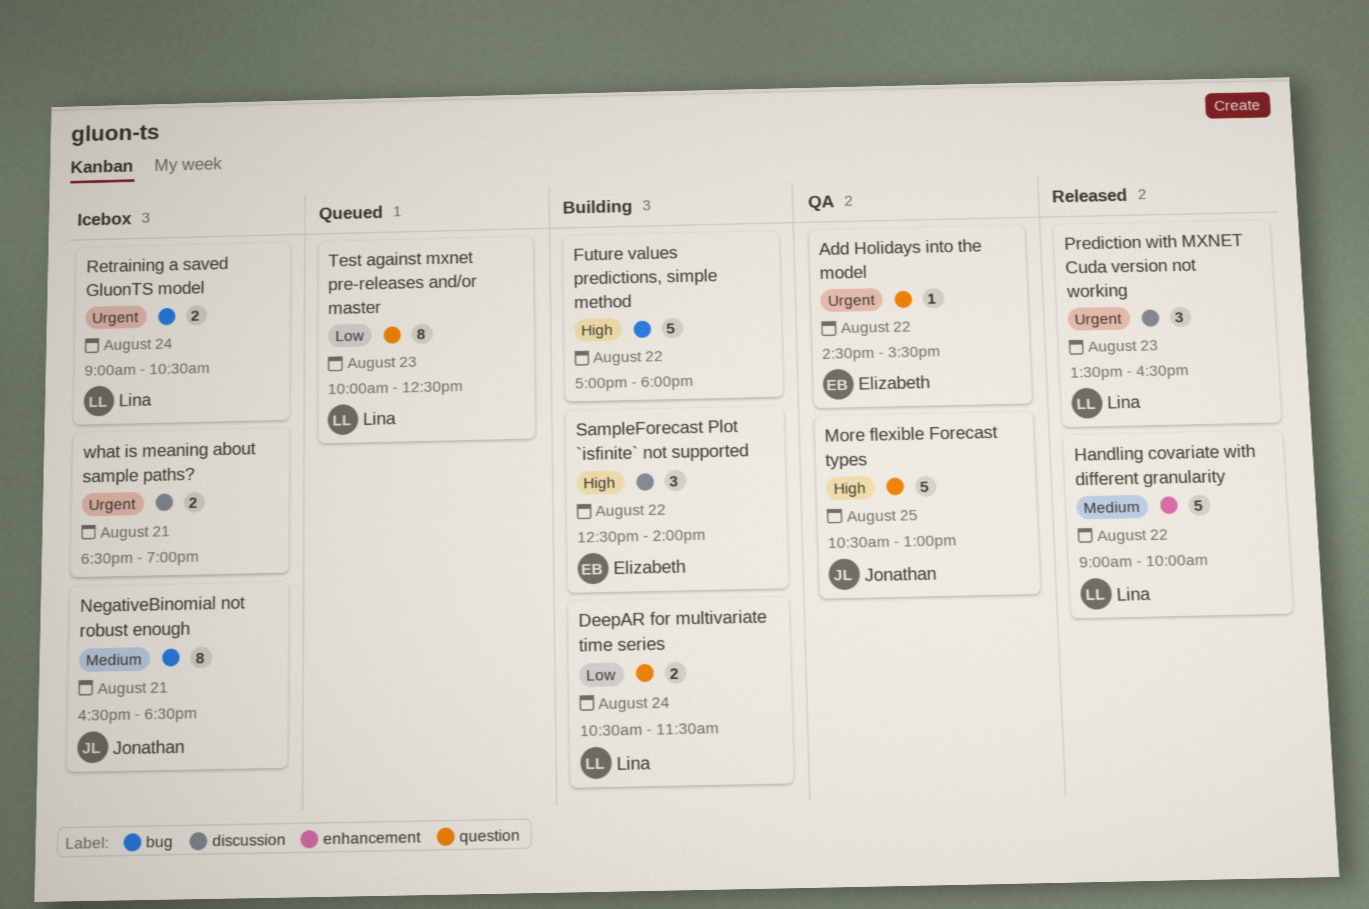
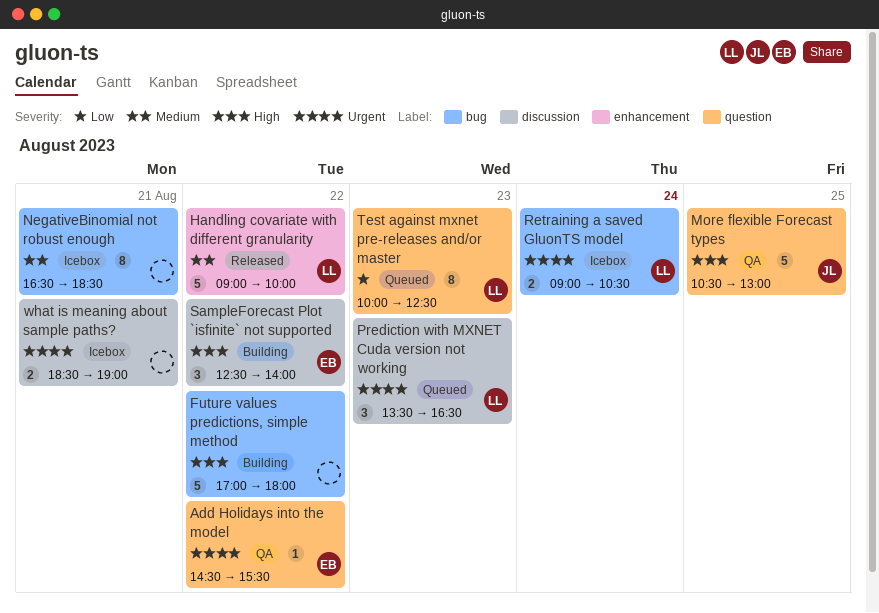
DeepAR for multivariate time series: present -> none
NegativeBinomial not robust enough, owner: Jonathan -> none
Prediction with MXNET Cuda version not working, status: Released -> Queued

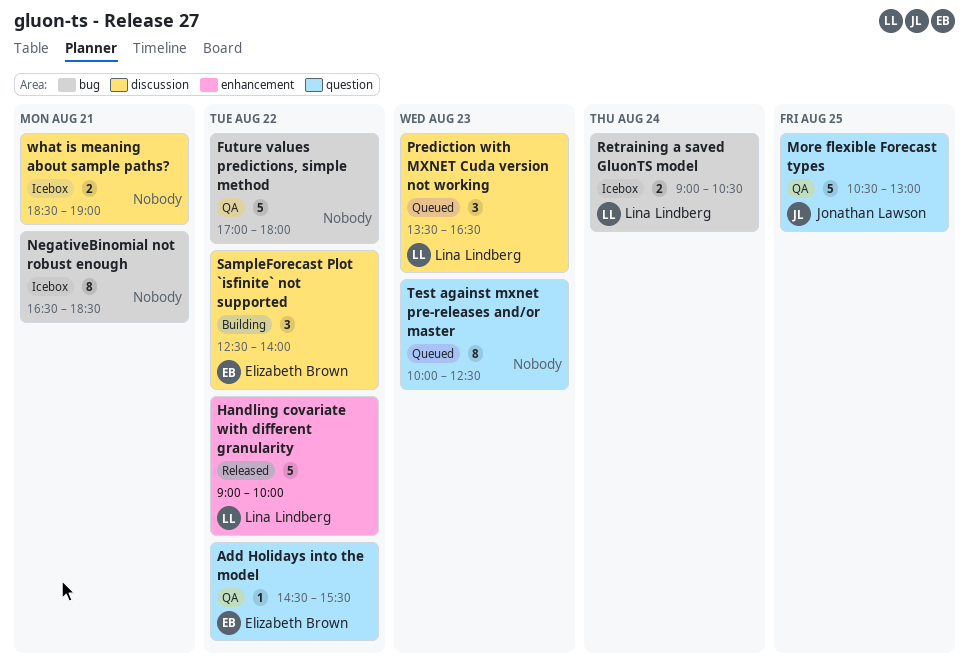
Future values predictions, simple method, status: Building -> QA
Test against mxnet pre-releases and/or master, owner: Lina Lindberg -> none

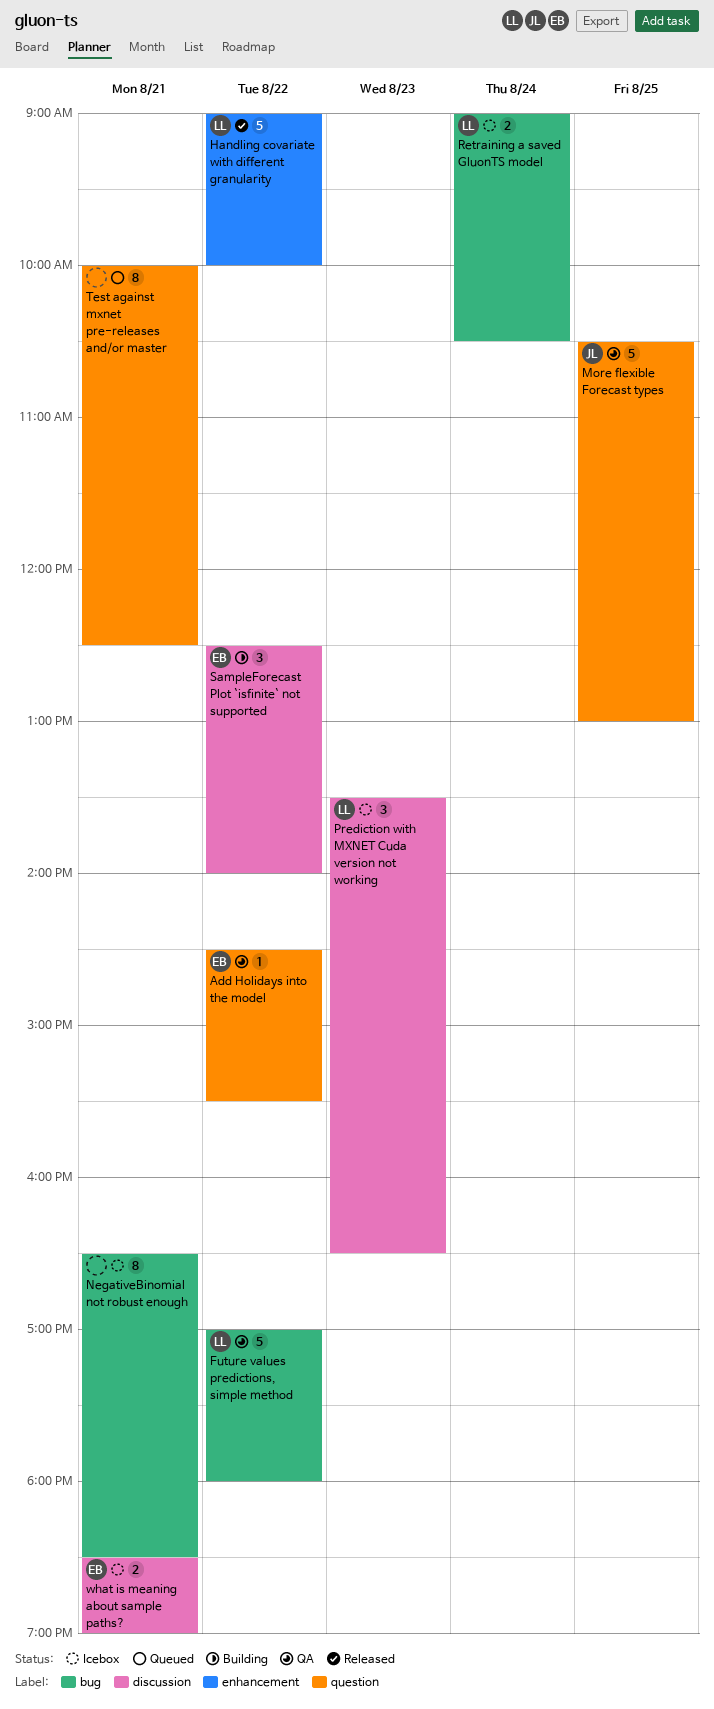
Future values predictions, simple method, owner: none -> Lina Lindberg
Prediction with MXNET Cuda version not working, status: Queued -> Icebox
Test against mxnet pre-releases and/or master, day: Aug 23 -> Aug 21
what is meaning about sample paths?, owner: none -> Elizabeth Brown

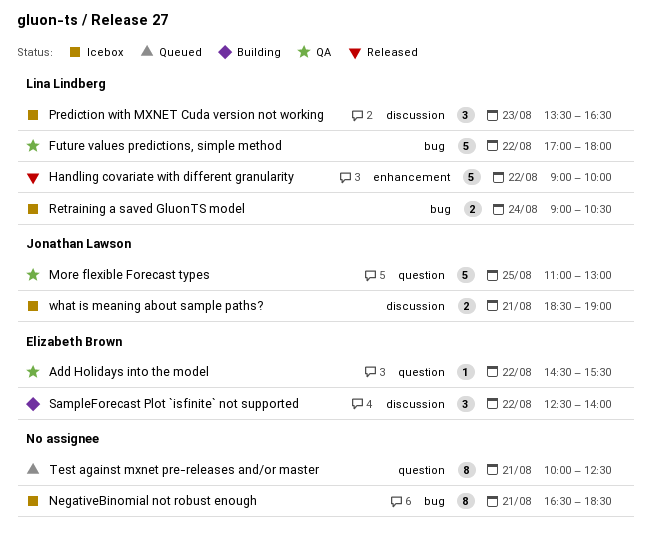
More flexible Forecast types, begins: 10:30 -> 11:00
what is meaning about sample paths?, owner: Elizabeth Brown -> Jonathan Lawson

